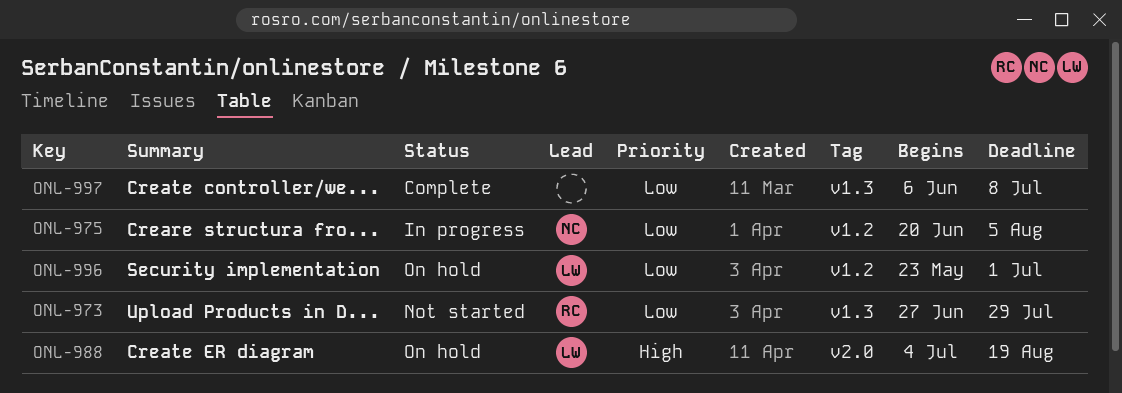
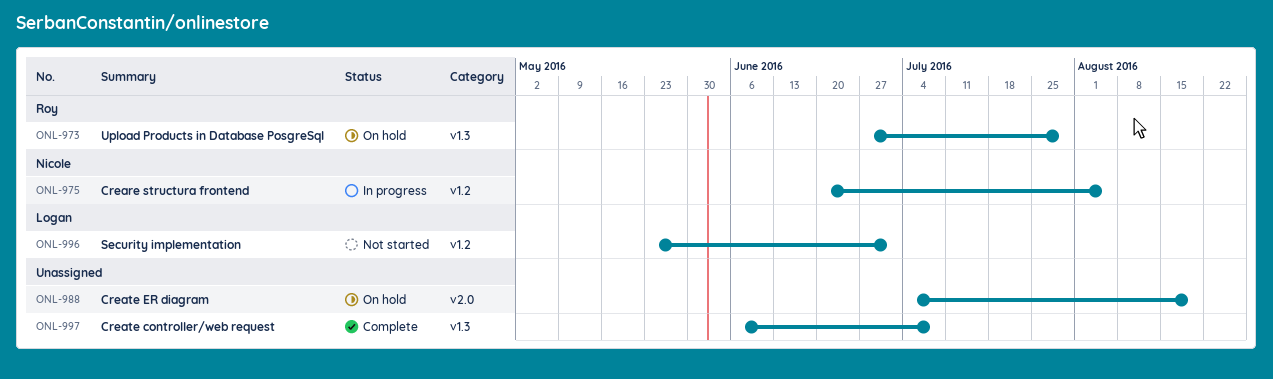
ONL-973, status: Not started -> On hold
ONL-988, owner: Logan -> none
ONL-996, status: On hold -> Not started

